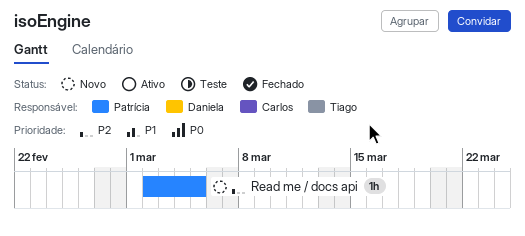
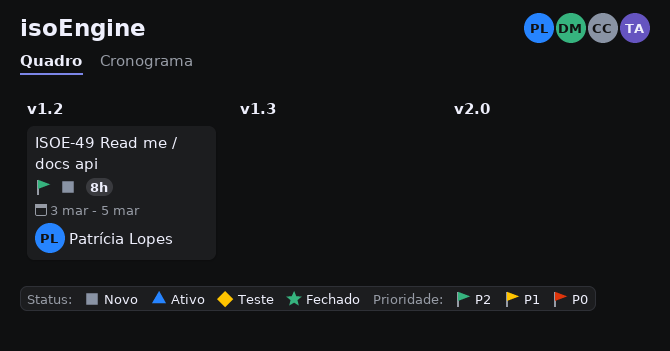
Read me / docs api, estimate: 1h -> 8h
Read me / docs api, start: Mar 2 -> Mar 3

